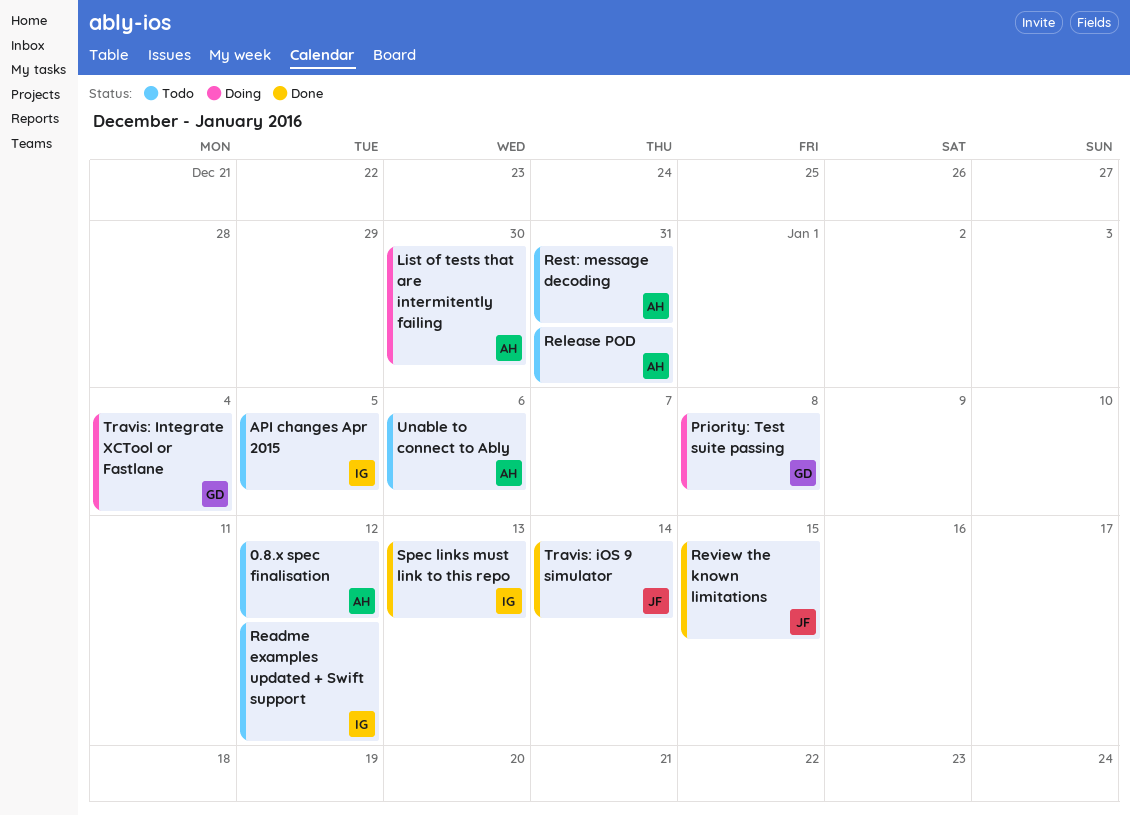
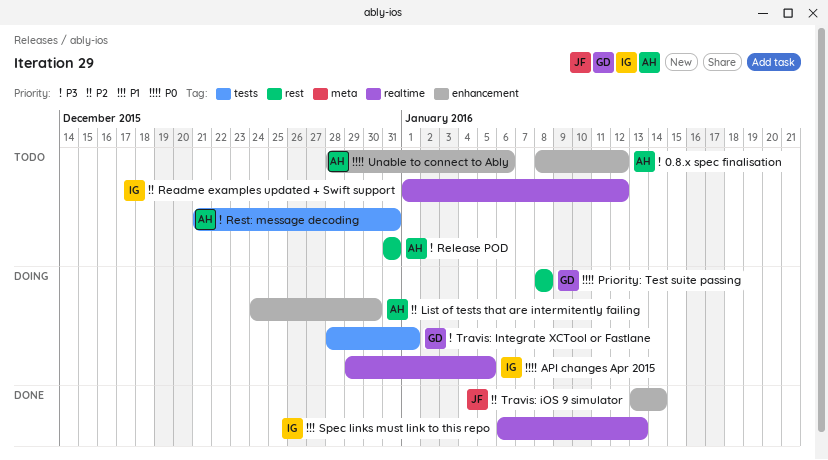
API changes Apr 2015, status: Todo -> Doing
Review the known limitations: present -> none
Travis: Integrate XCTool or Fastlane, due: Jan 4 -> Jan 1

